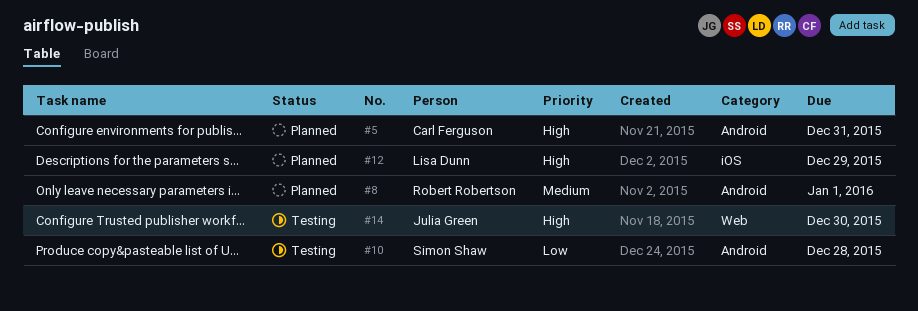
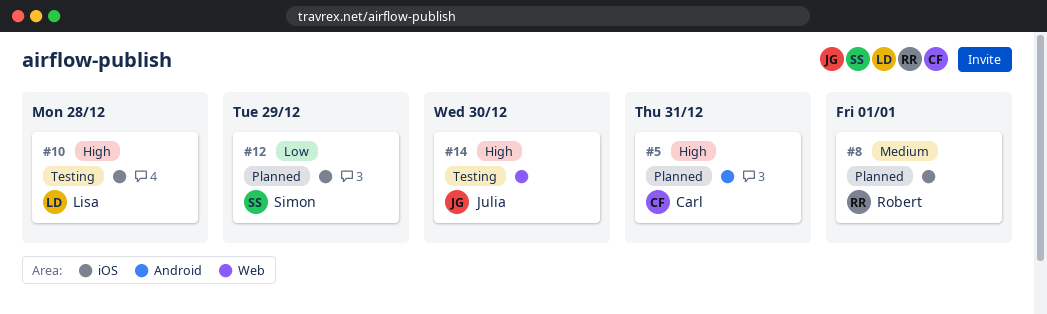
#8, label: Android -> iOS
#10, owner: Simon Shaw -> Lisa Dunn
#10, priority: Low -> High
#10, label: Android -> iOS
#12, owner: Lisa Dunn -> Simon Shaw
#12, priority: High -> Low

